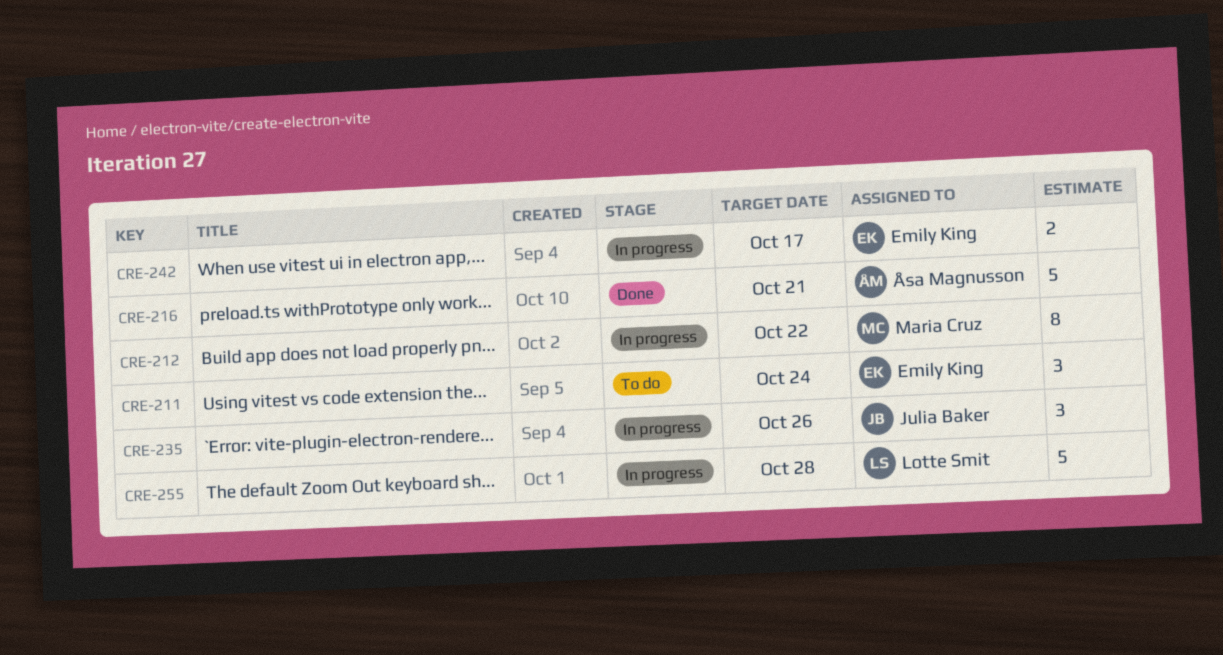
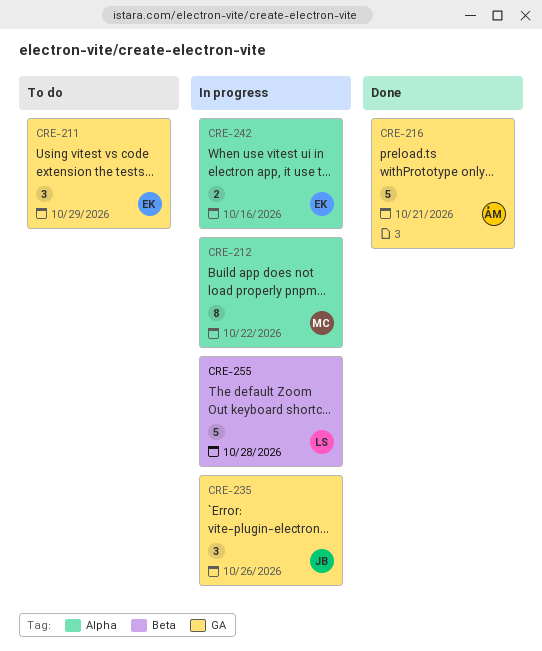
CRE-211, due: Oct 24 -> Oct 29
CRE-242, due: Oct 17 -> Oct 16

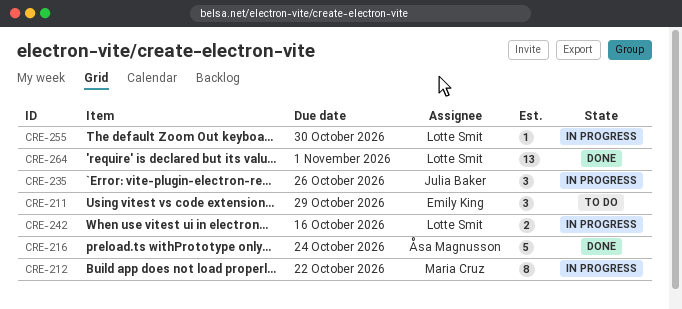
CRE-216, due: Oct 21 -> Oct 24
CRE-242, owner: Emily King -> Lotte Smit
CRE-255, estimate: 5 -> 1
CRE-255, due: Oct 28 -> Oct 30
CRE-264: none -> present

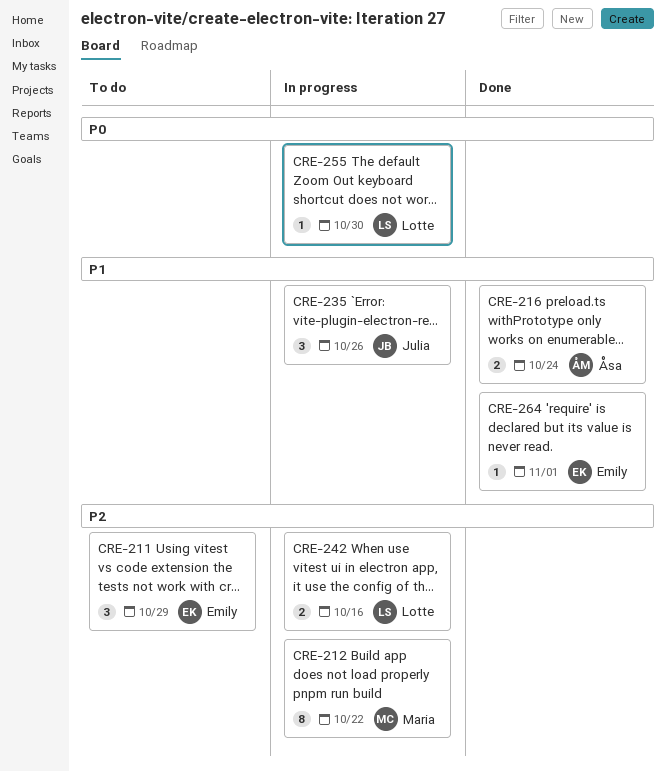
CRE-216, estimate: 5 -> 2
CRE-264, owner: Lotte Smit -> Emily King
CRE-264, estimate: 13 -> 1

